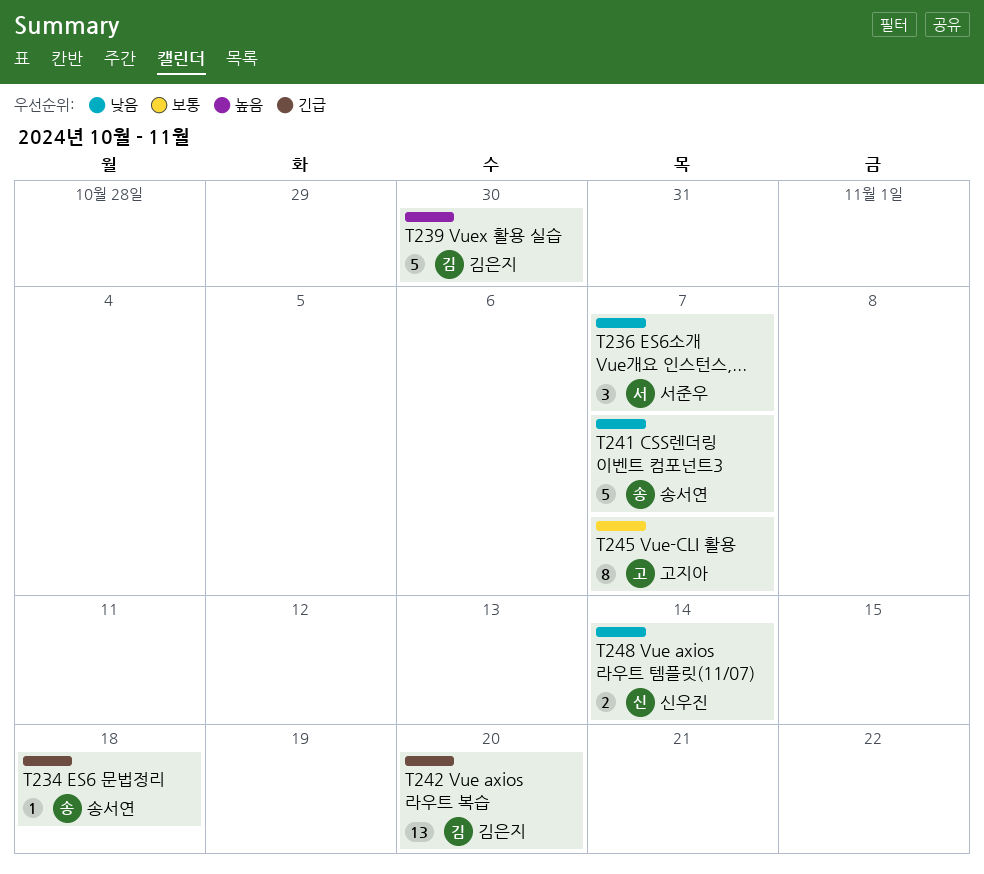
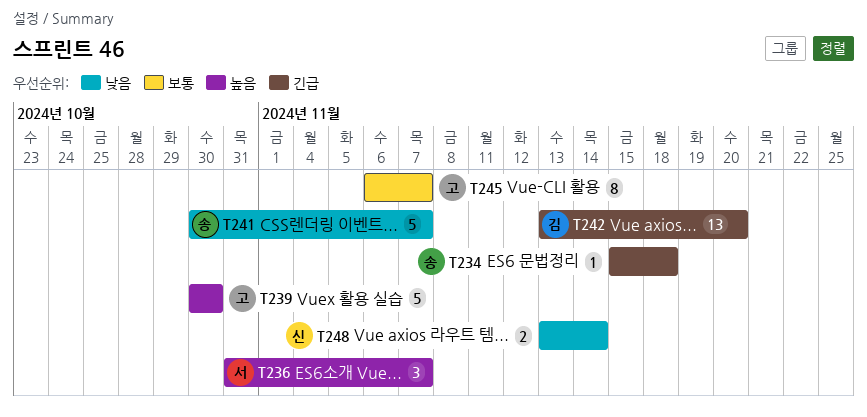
T236, priority: 낮음 -> 높음
T239, owner: 김은지 -> 고지아

